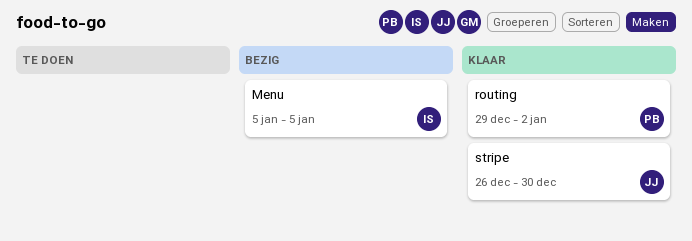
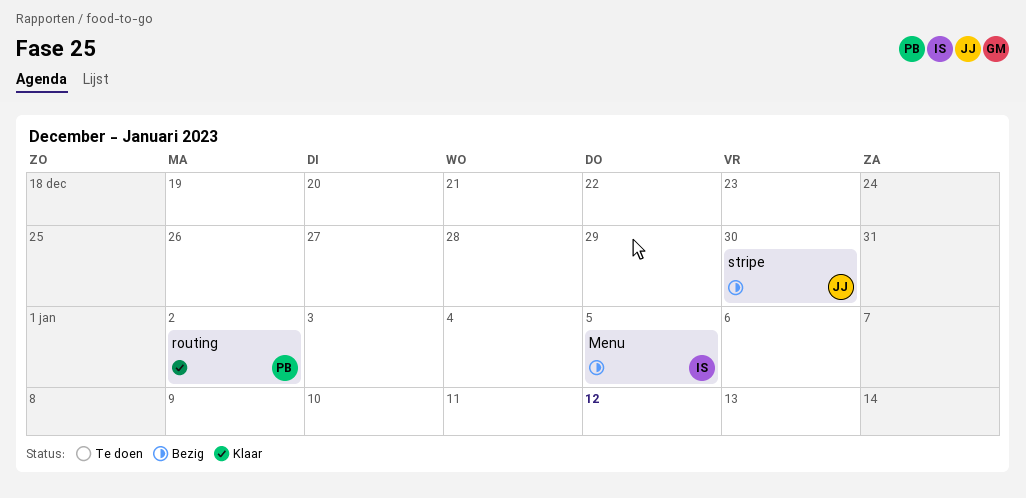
stripe, status: Klaar -> Bezig

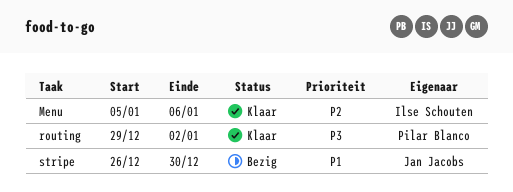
Menu, status: Bezig -> Klaar
Menu, due: Jan 5 -> Jan 6

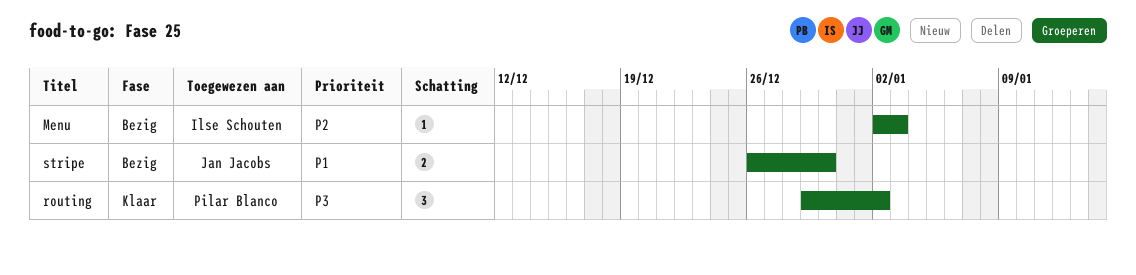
Menu, status: Klaar -> Bezig
Menu, start: Jan 5 -> Jan 2
Menu, due: Jan 6 -> Jan 3

